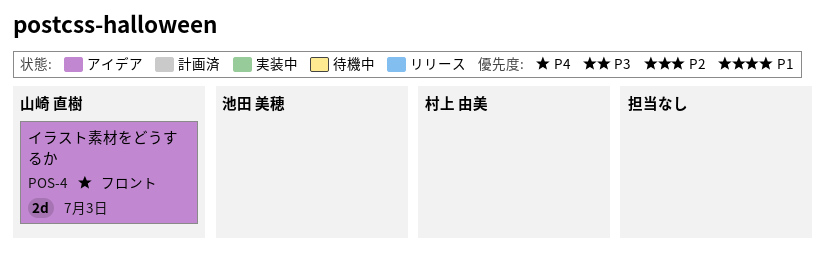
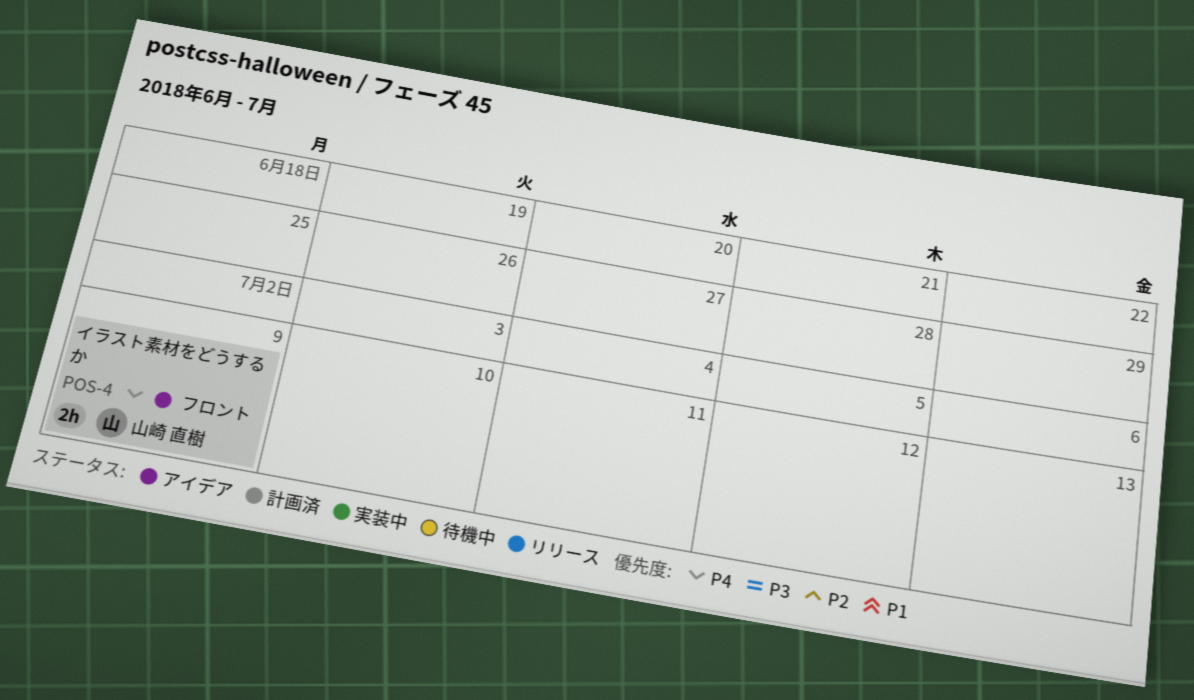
POS-4, estimate: 2d -> 2h
POS-4, due: Jul 3 -> Jul 9

